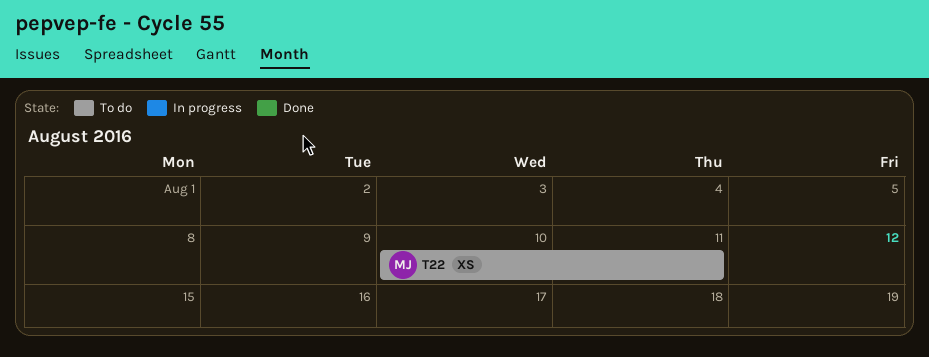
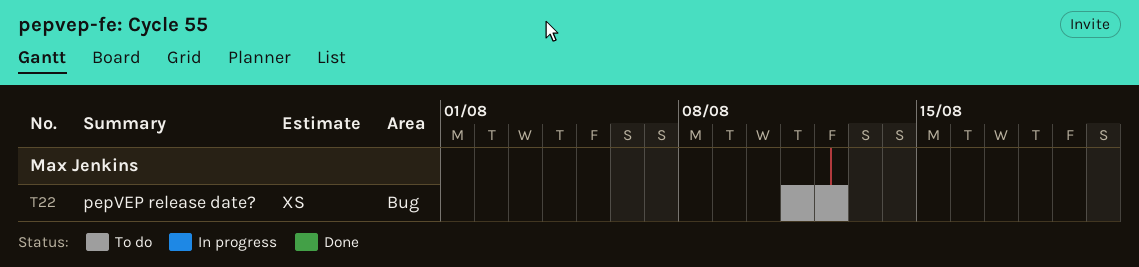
T22, start: Aug 10 -> Aug 11
T22, due: Aug 11 -> Aug 12

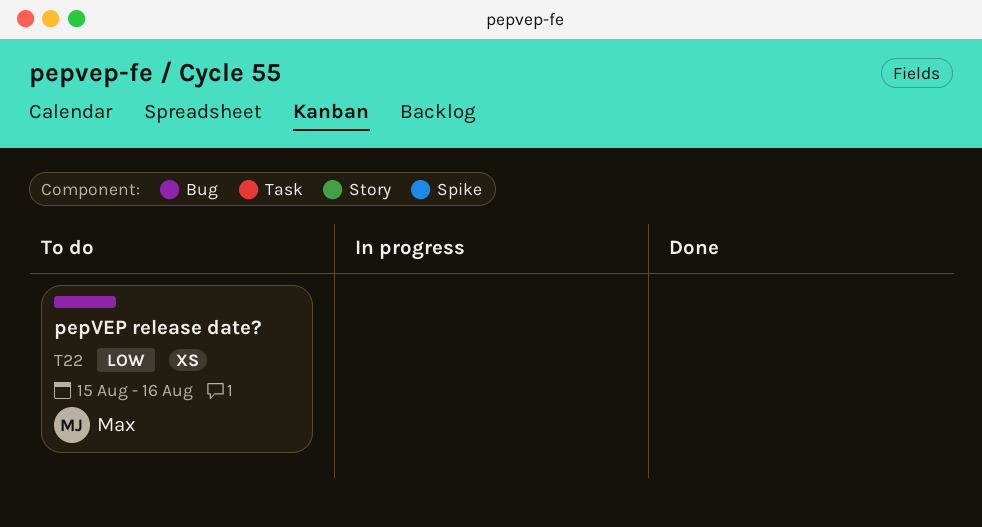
T22, start: Aug 11 -> Aug 15
T22, due: Aug 12 -> Aug 16

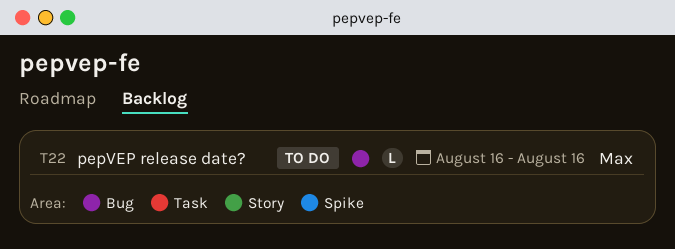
T22, estimate: XS -> L
T22, start: Aug 15 -> Aug 16

